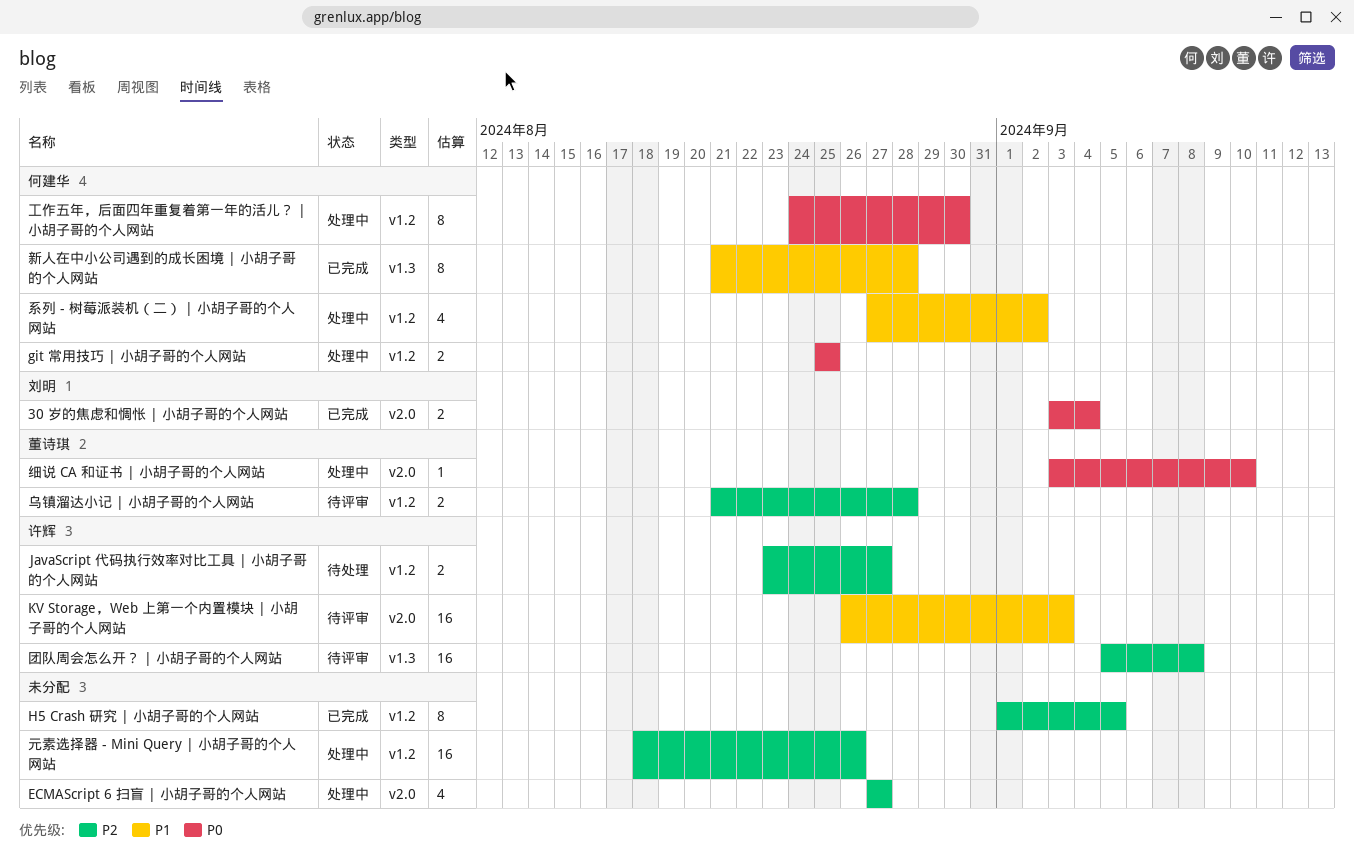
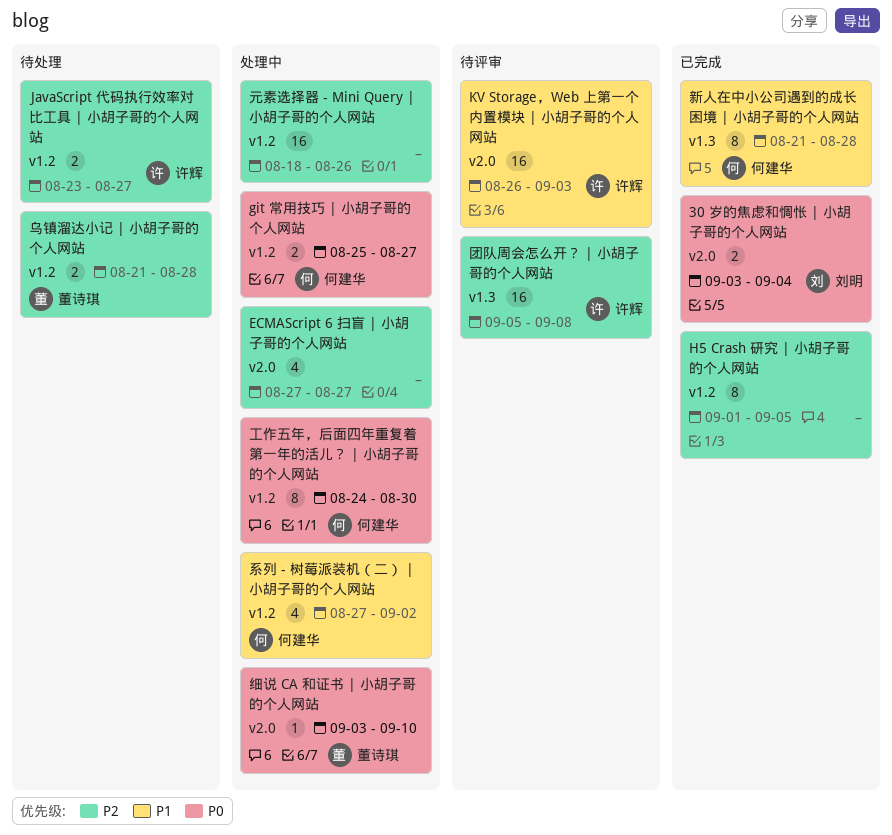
git 常用技巧 | 小胡子哥的个人网站, due: Aug 25 -> Aug 27
乌镇溜达小记 | 小胡子哥的个人网站, status: 待评审 -> 待处理

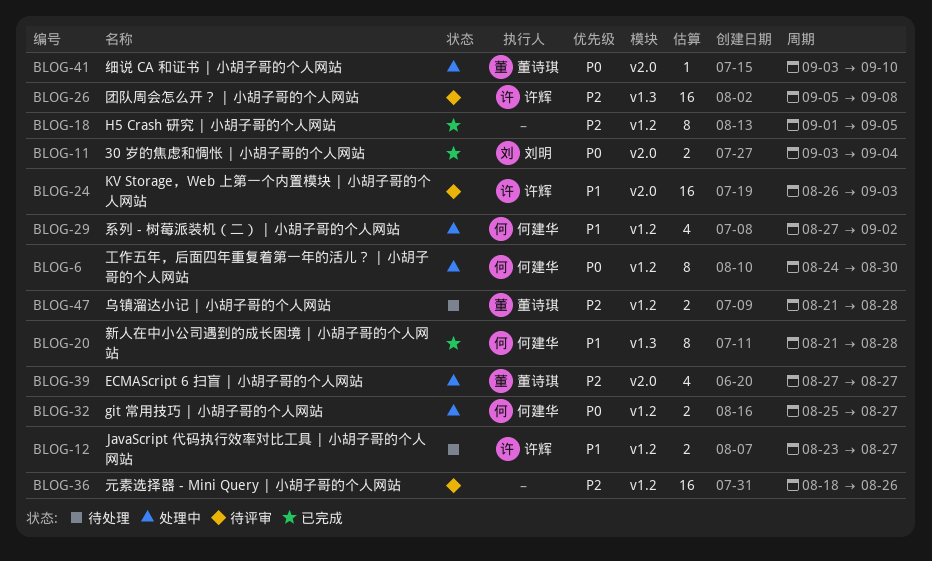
ECMAScript 6 扫盲 | 小胡子哥的个人网站, owner: none -> 董诗琪
JavaScript 代码执行效率对比工具 | 小胡子哥的个人网站, priority: P2 -> P1
元素选择器 - Mini Query | 小胡子哥的个人网站, status: 处理中 -> 待评审

